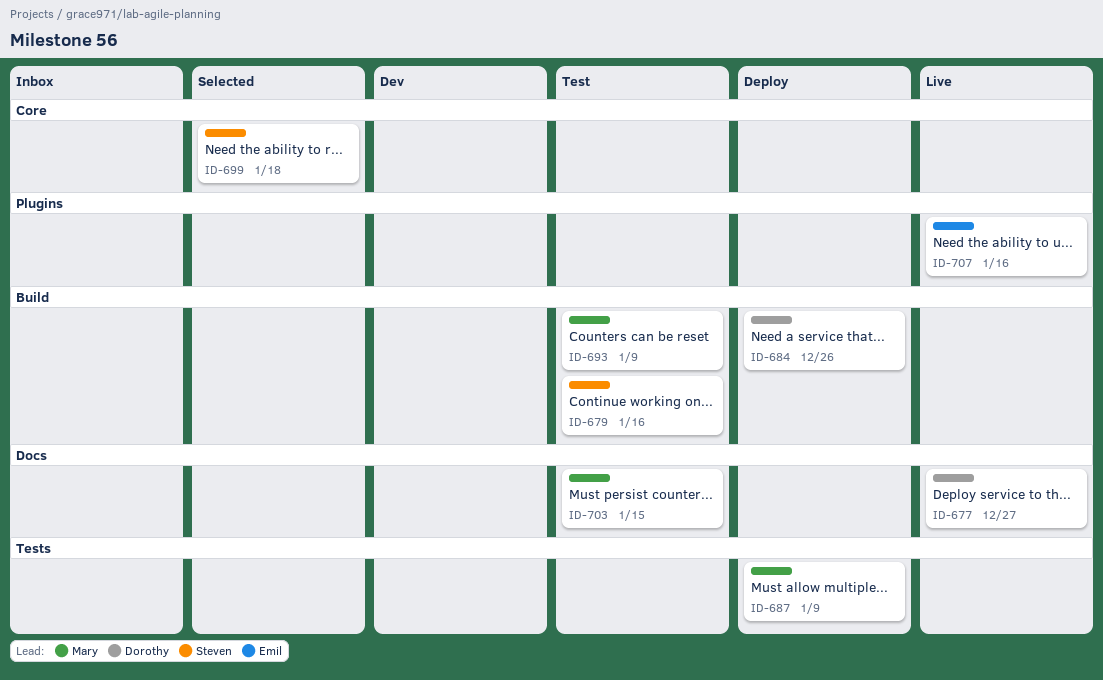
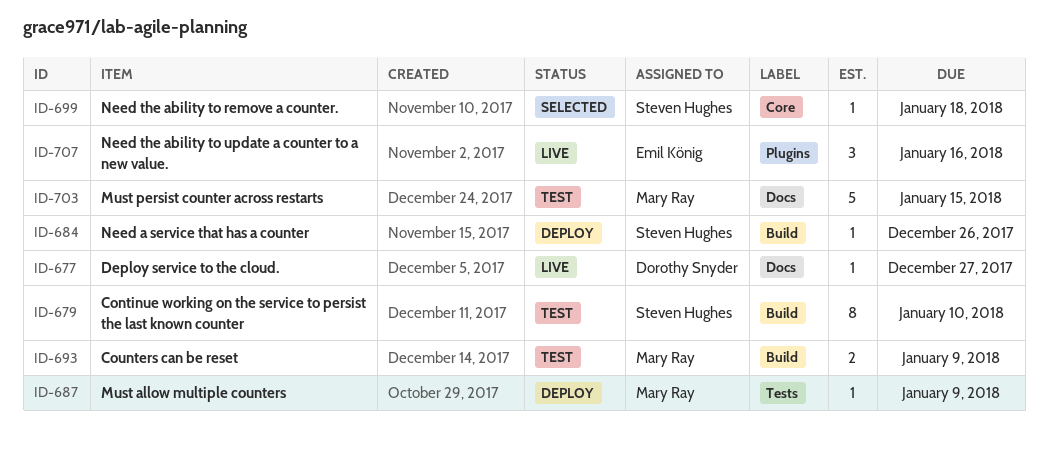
ID-679, due: Jan 16 -> Jan 10
ID-684, owner: Dorothy Snyder -> Steven Hughes

